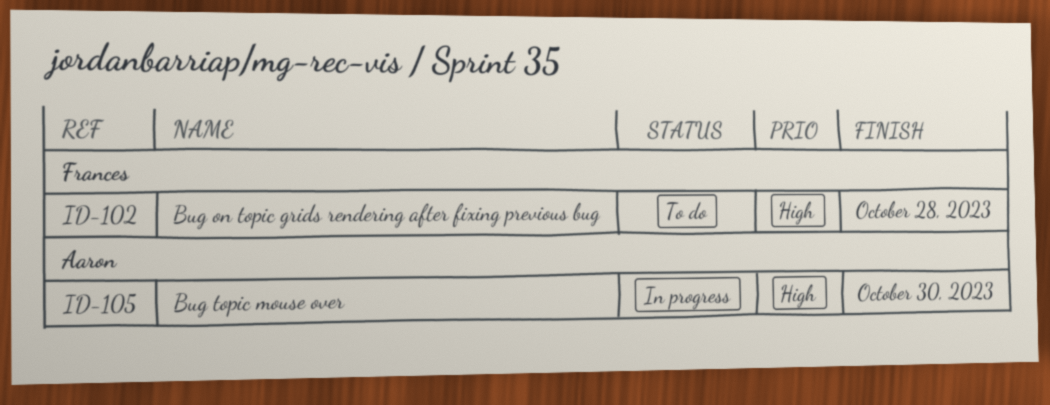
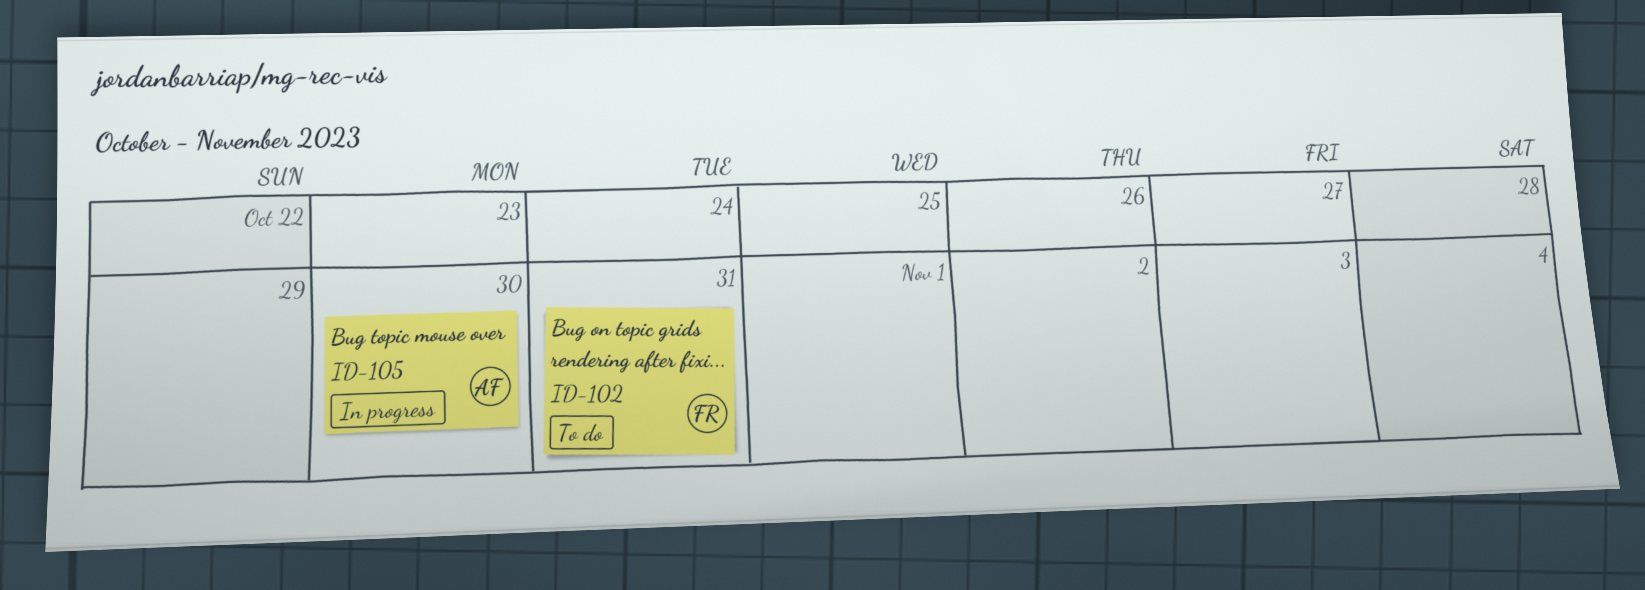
ID-102, due: Oct 28 -> Oct 31

